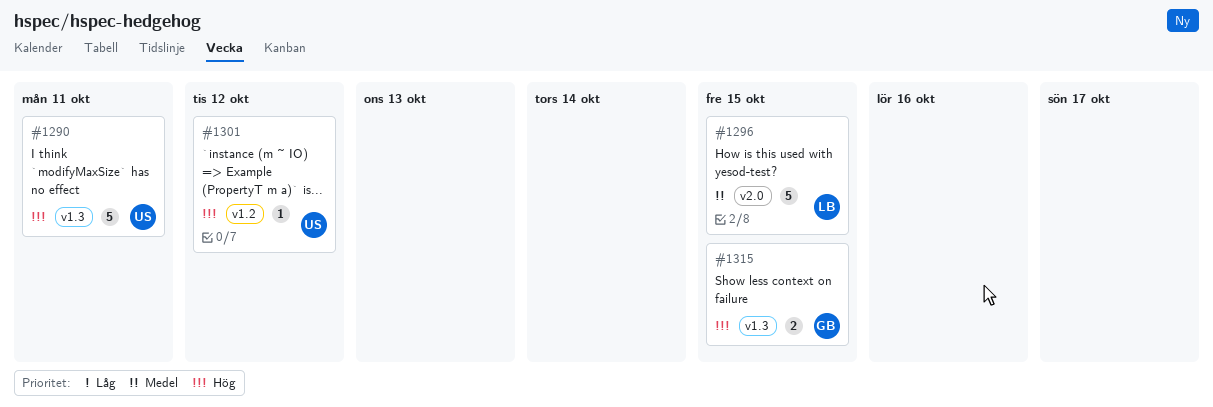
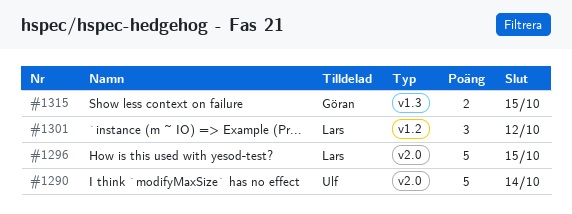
#1290, label: v1.3 -> v2.0
#1290, due: Oct 11 -> Oct 14
#1301, owner: Ulf -> Lars
#1301, estimate: 1 -> 3

